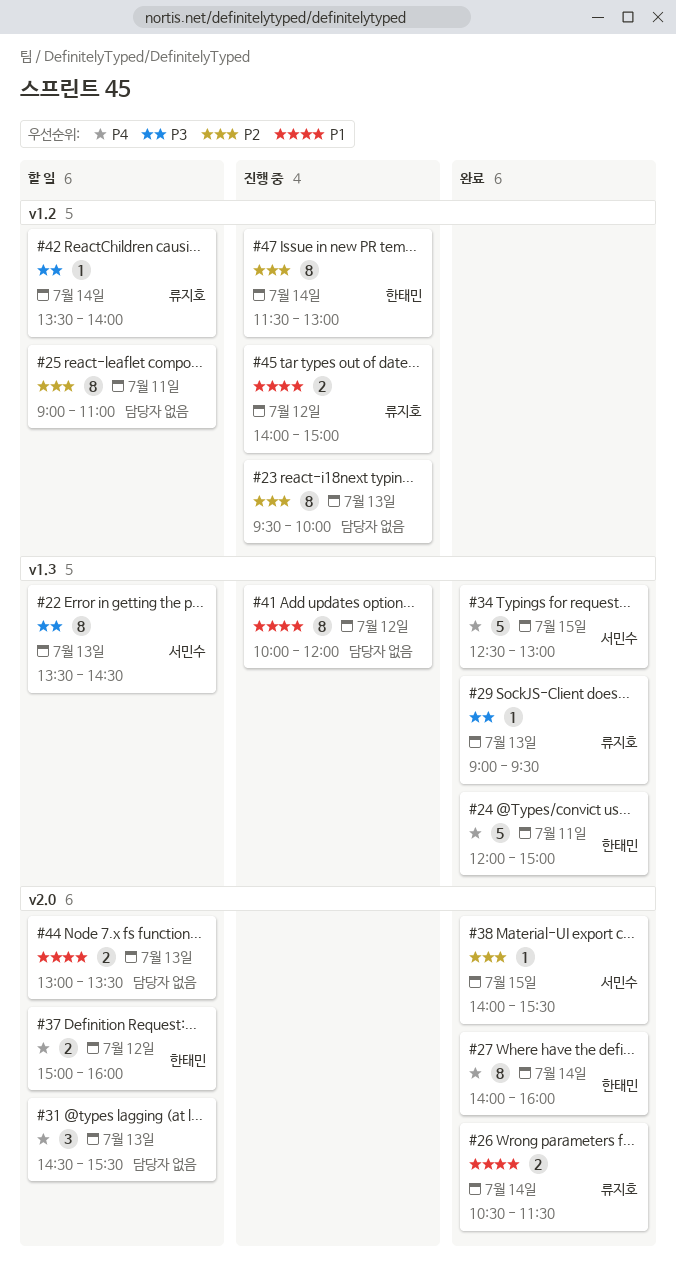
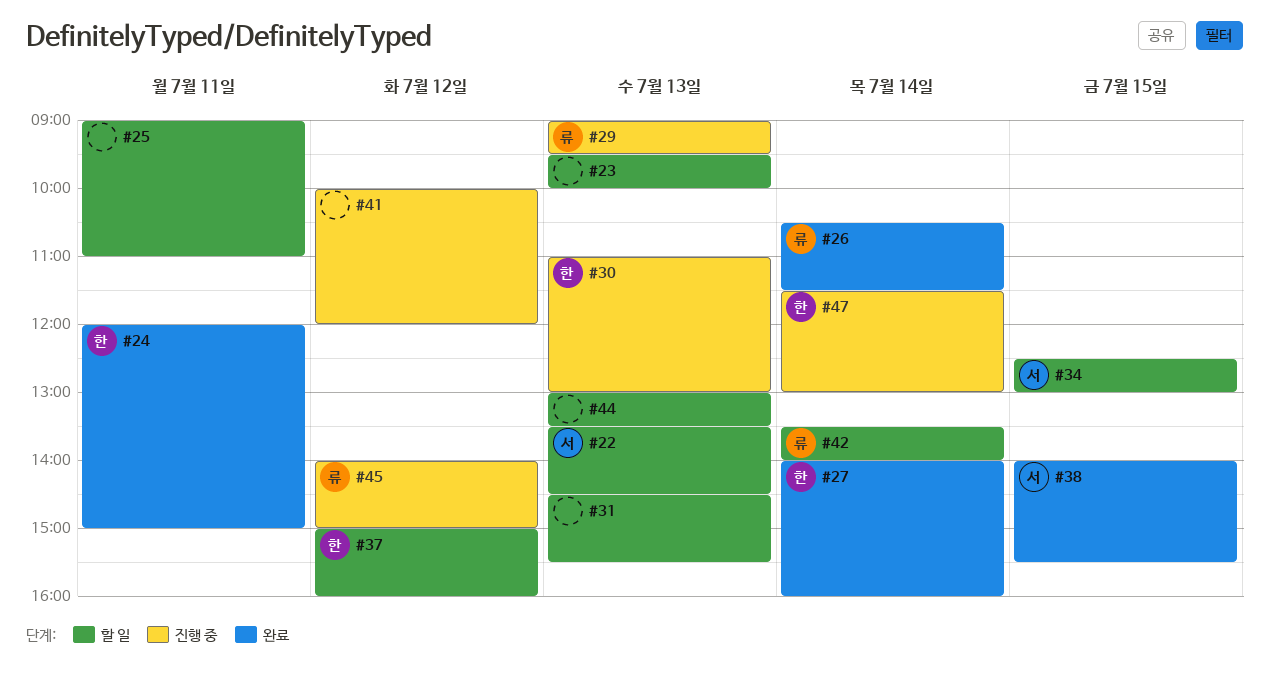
#23, status: 진행 중 -> 할 일
#29, status: 완료 -> 진행 중
#30: none -> present
#34, status: 완료 -> 할 일

